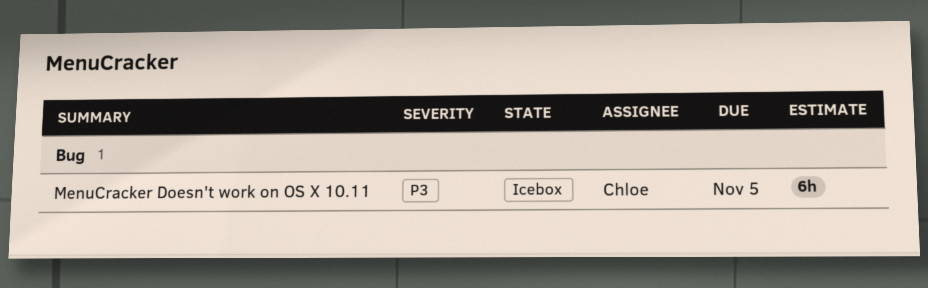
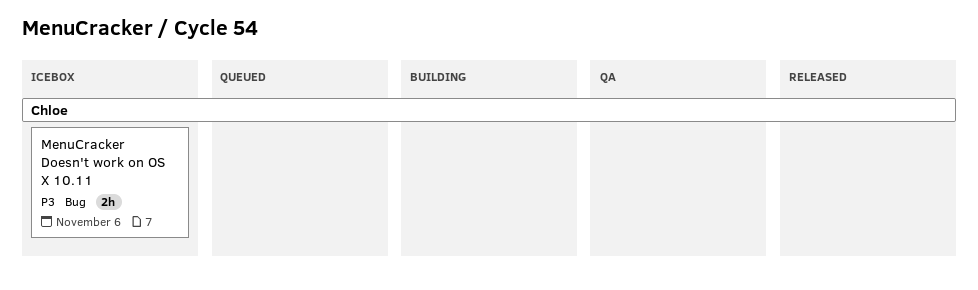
MenuCracker Doesn't work on OS X 10.11, estimate: 6h -> 2h
MenuCracker Doesn't work on OS X 10.11, due: Nov 5 -> Nov 6

